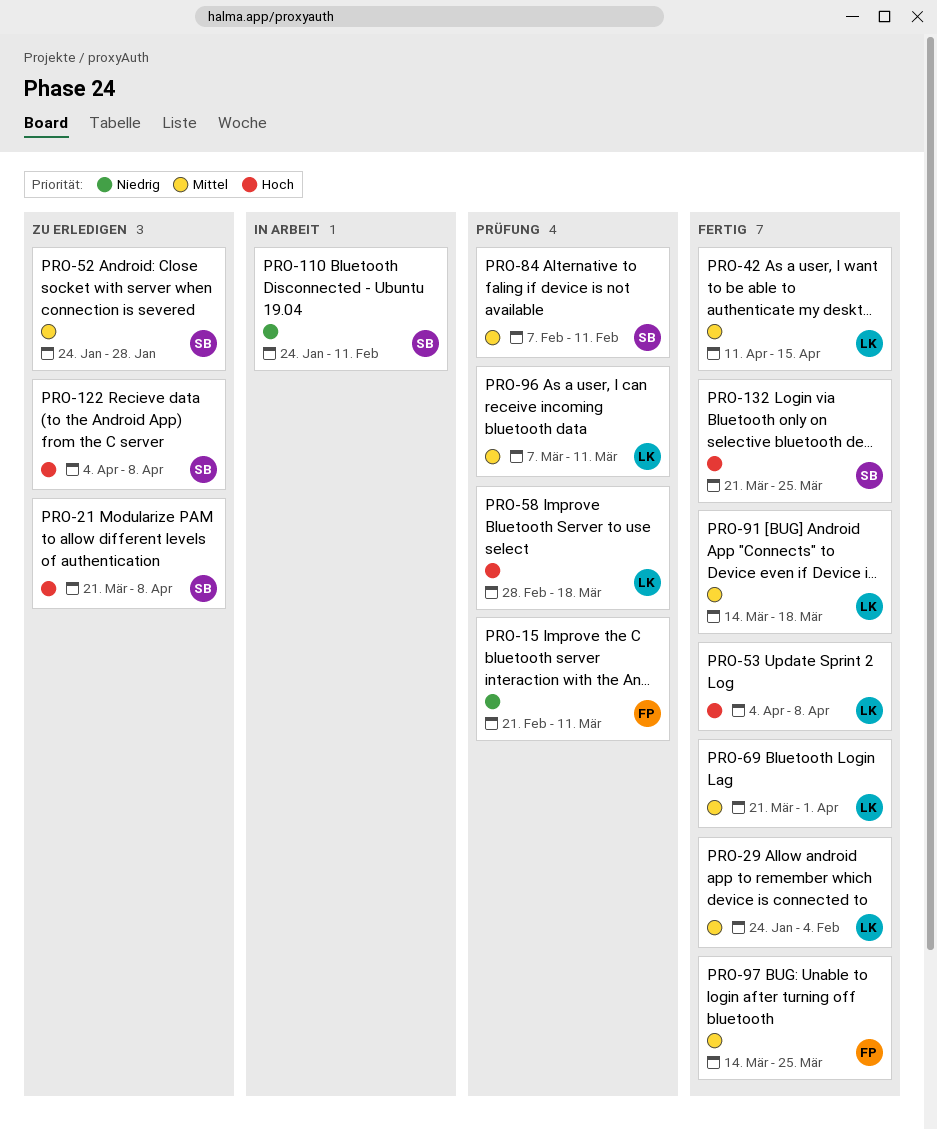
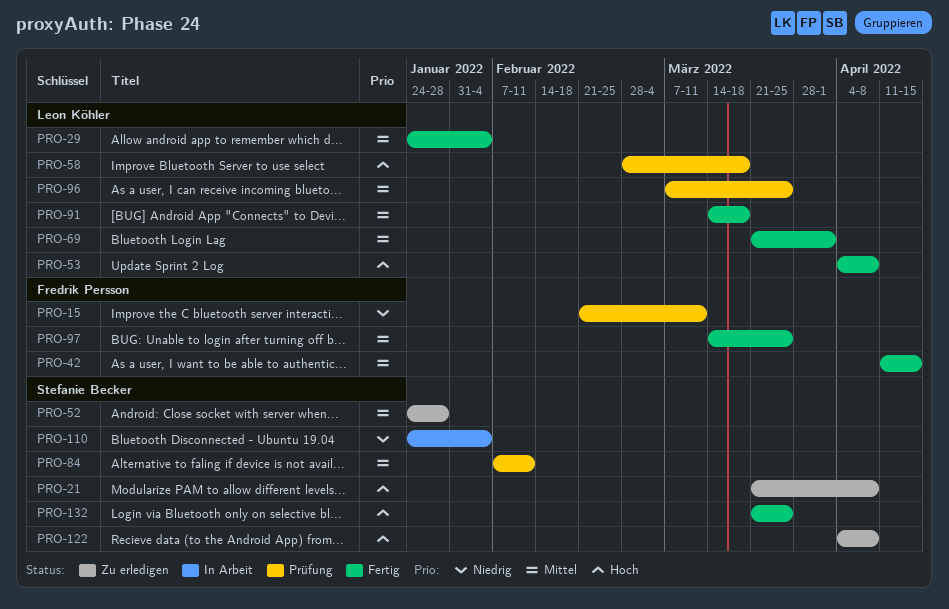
PRO-42, owner: Leon Köhler -> Fredrik Persson
PRO-96, due: Mar 11 -> Mar 25
PRO-110, due: Feb 11 -> Feb 4

